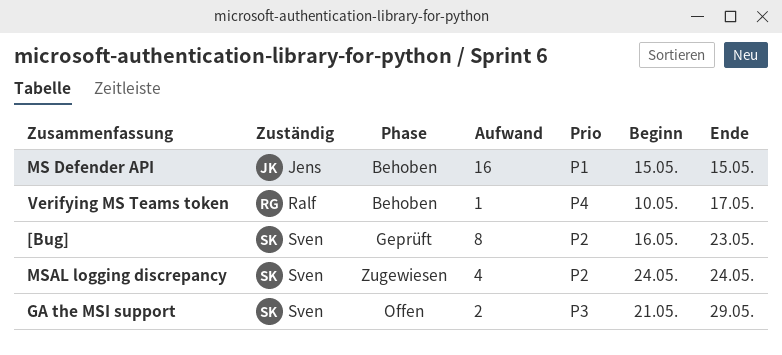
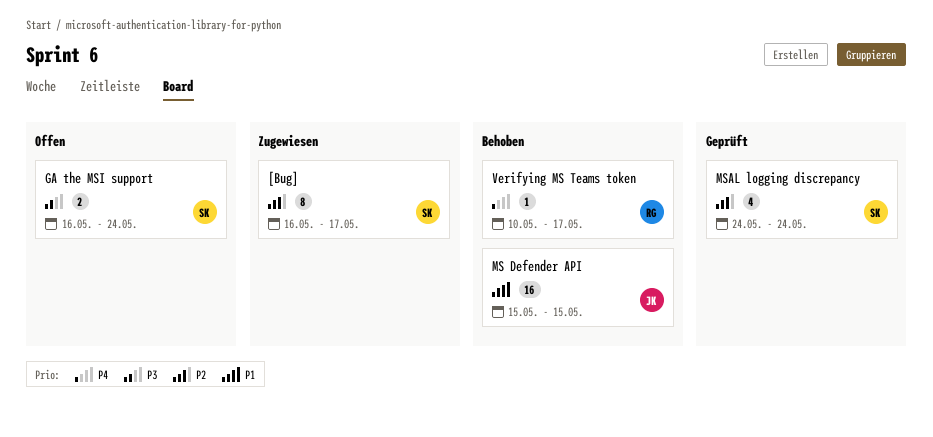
[Bug], status: Geprüft -> Zugewiesen
[Bug], due: May 23 -> May 17
GA the MSI support, start: May 21 -> May 16
GA the MSI support, due: May 29 -> May 24
MSAL logging discrepancy, status: Zugewiesen -> Geprüft

